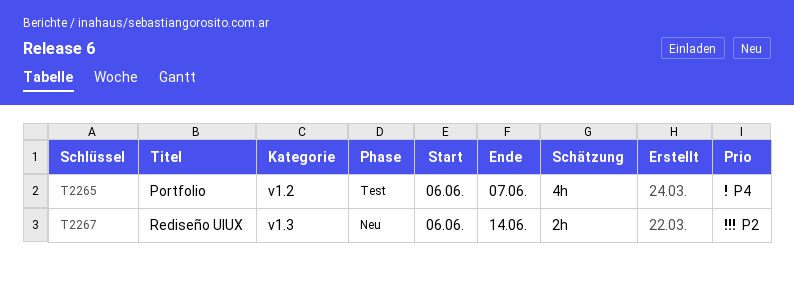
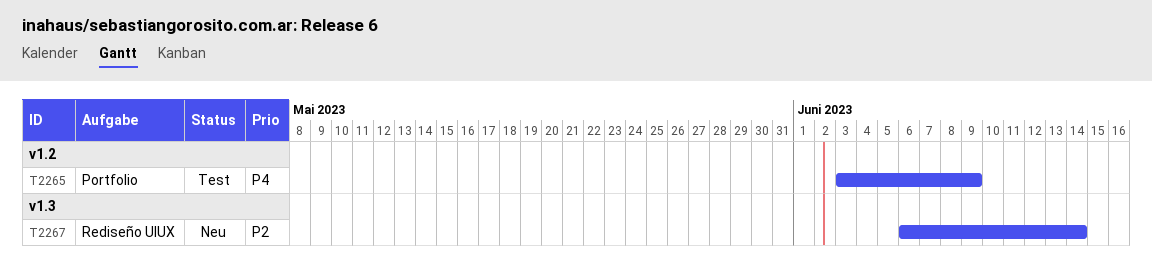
T2265, start: Jun 6 -> Jun 3
T2265, due: Jun 7 -> Jun 9

